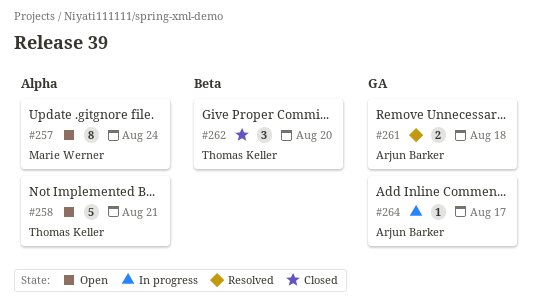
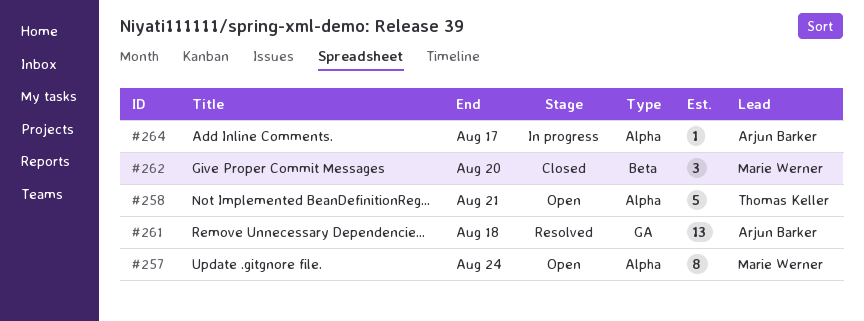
#261, estimate: 2 -> 13
#262, owner: Thomas Keller -> Marie Werner
#264, label: GA -> Alpha

